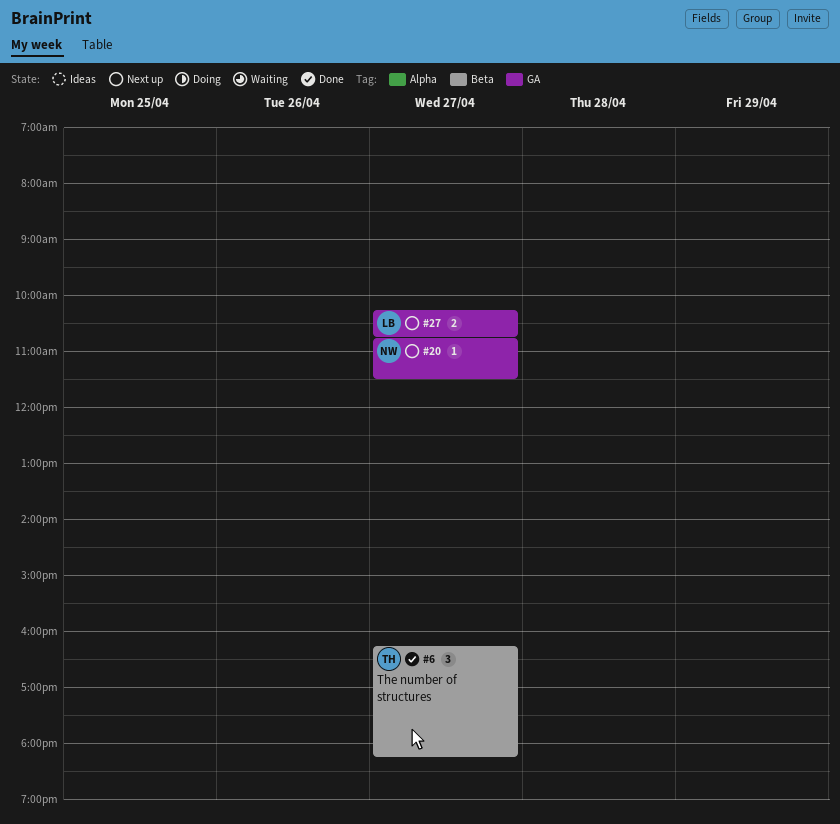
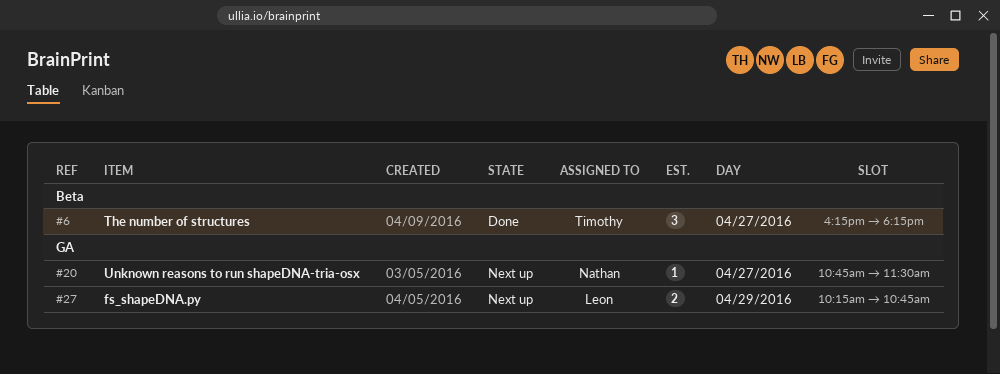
#27, day: Apr 27 -> Apr 29

